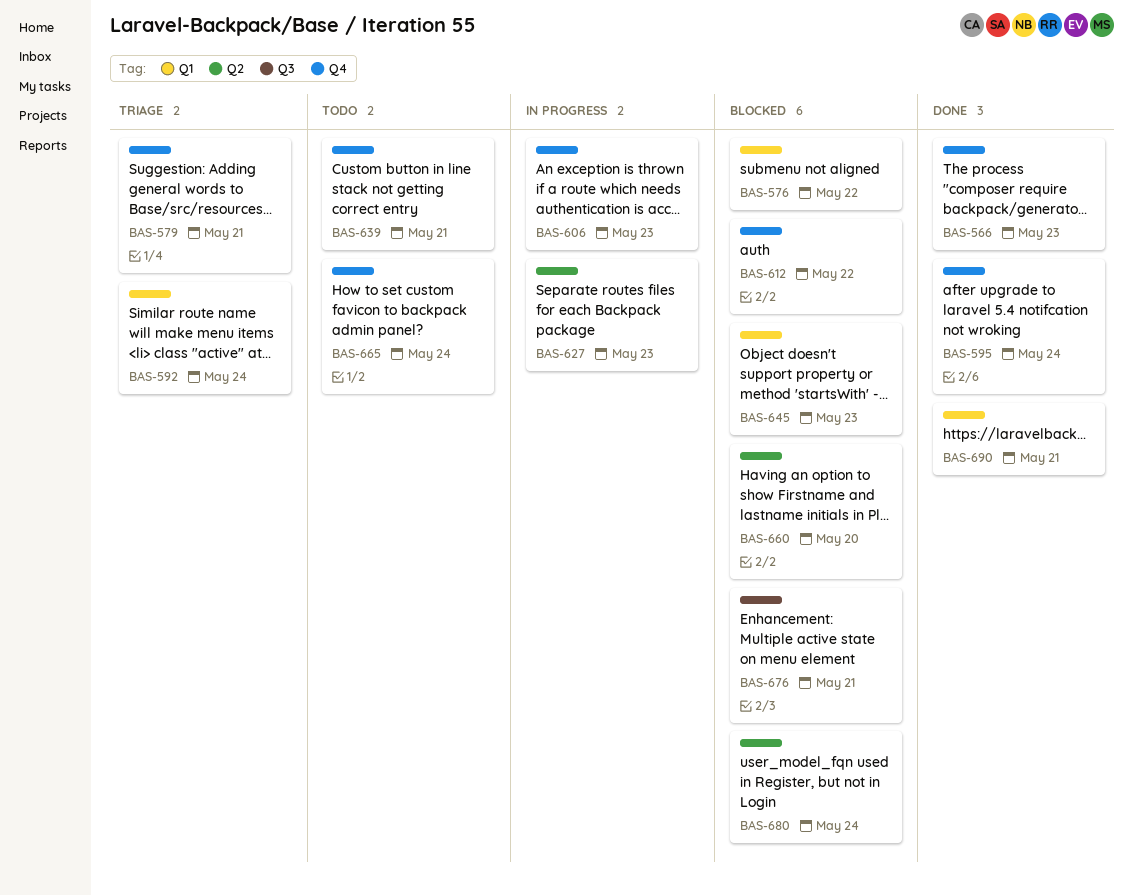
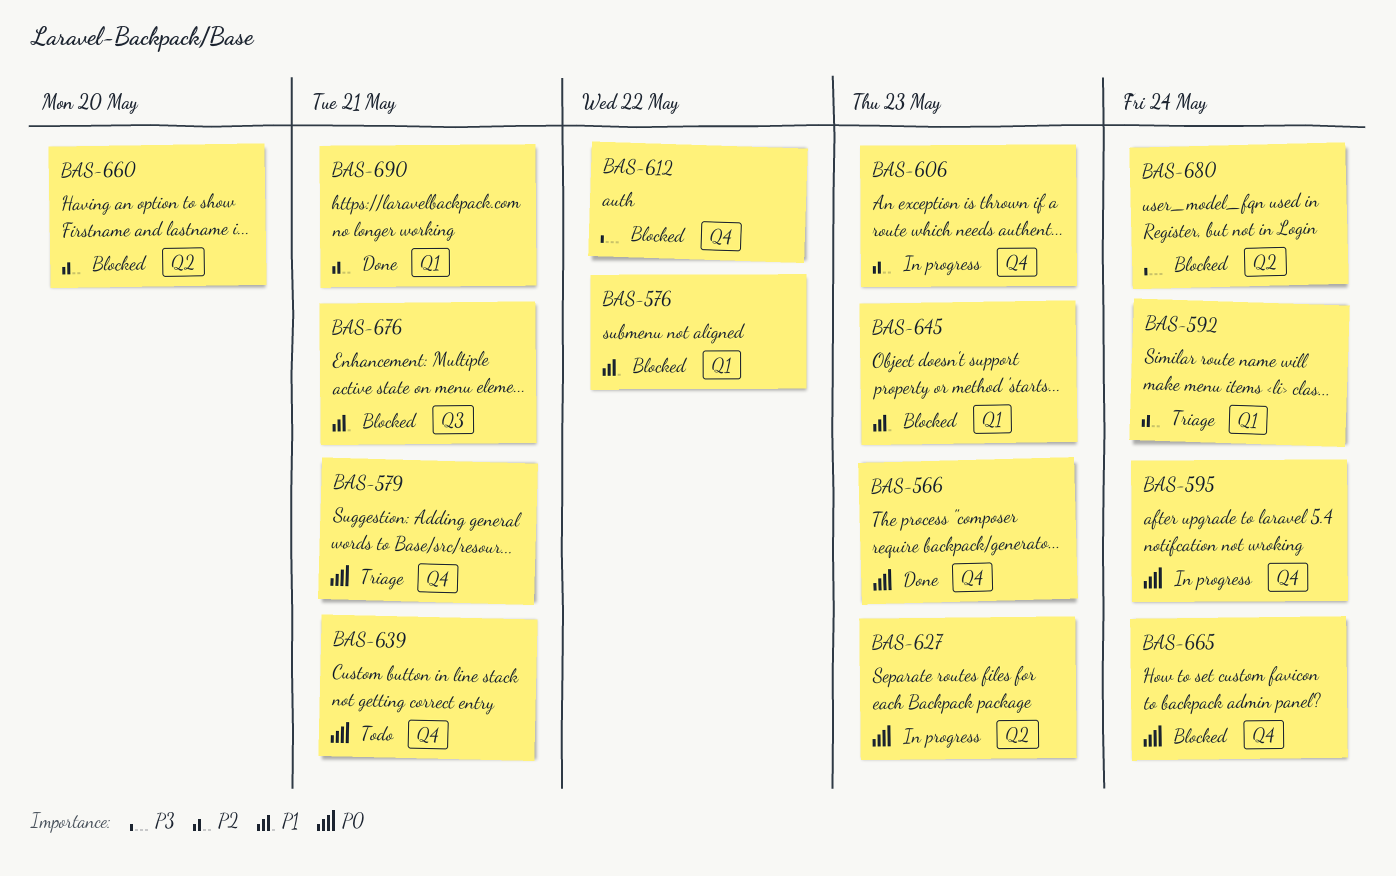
BAS-595, status: Done -> In progress
BAS-665, status: Todo -> Blocked

